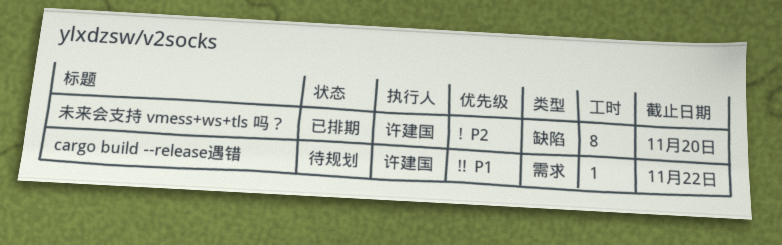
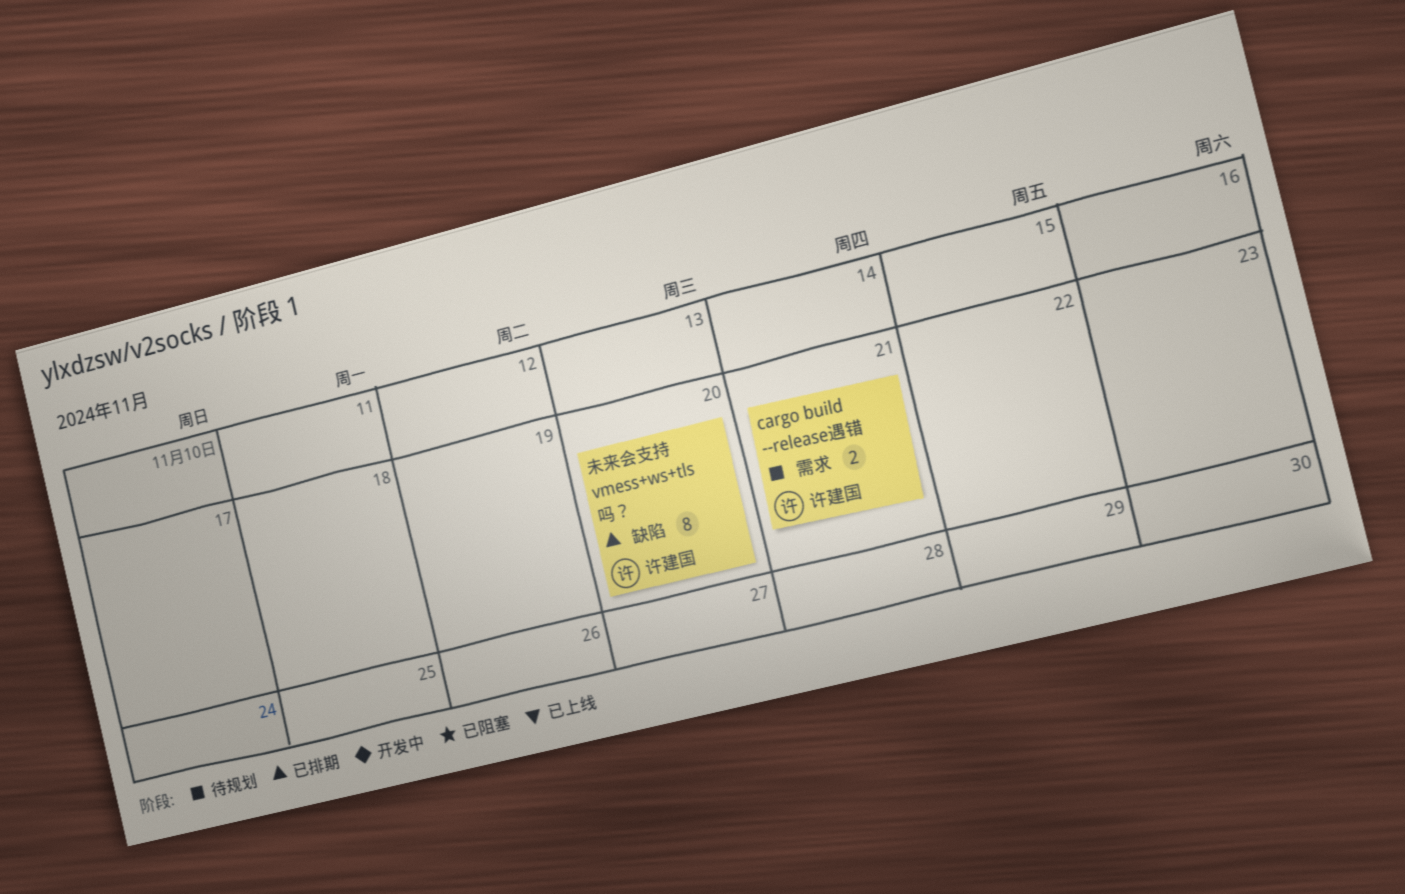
cargo build --release遇错, estimate: 1 -> 2
cargo build --release遇错, due: Nov 22 -> Nov 21

